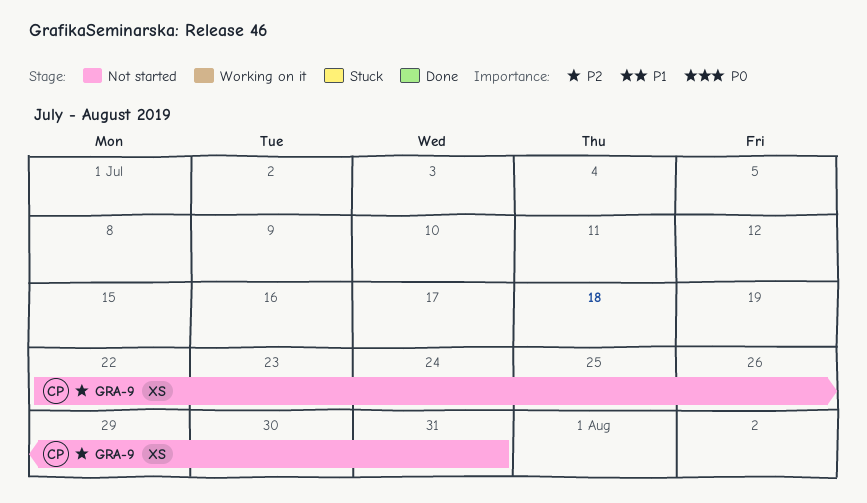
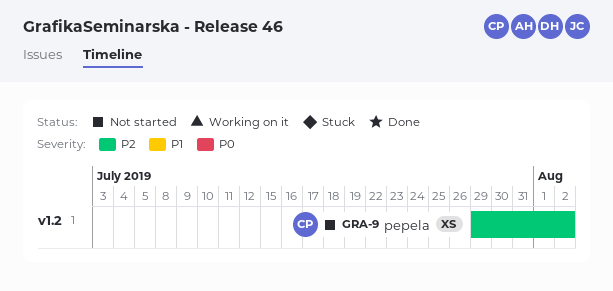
GRA-9, start: Jul 22 -> Jul 29
GRA-9, due: Jul 31 -> Aug 2

